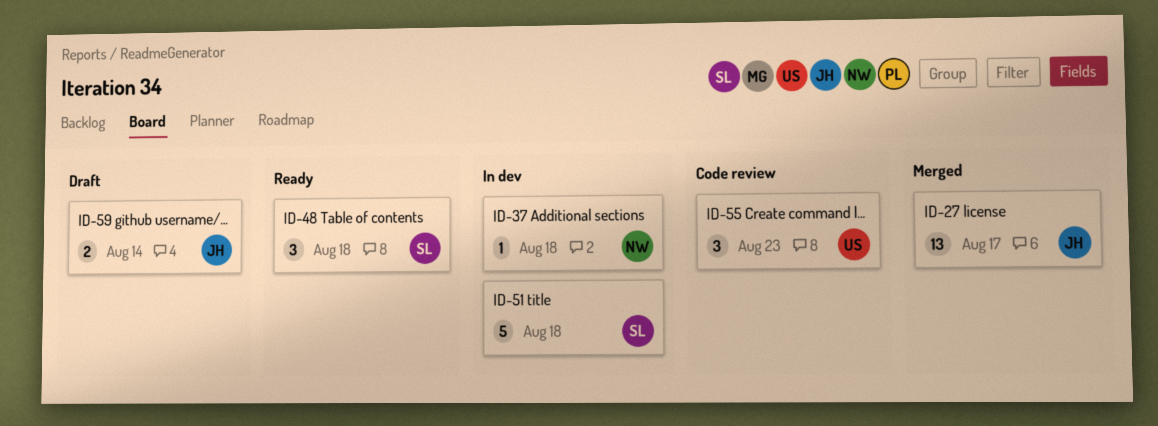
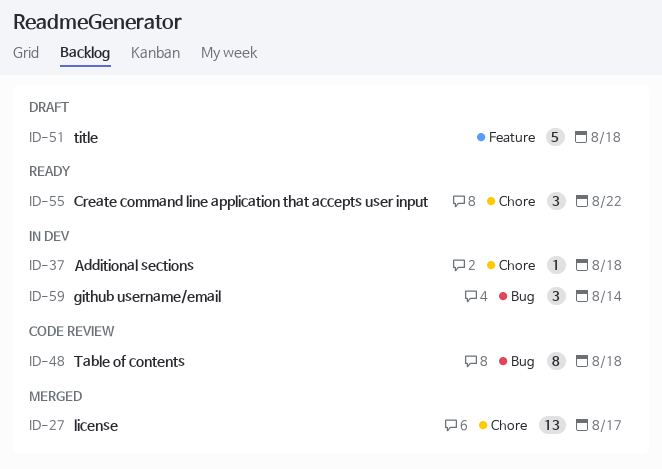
ID-48, status: Ready -> Code review
ID-48, estimate: 3 -> 8
ID-51, status: In dev -> Draft
ID-55, status: Code review -> Ready
ID-55, due: Aug 23 -> Aug 22
ID-59, status: Draft -> In dev
ID-59, estimate: 2 -> 3

